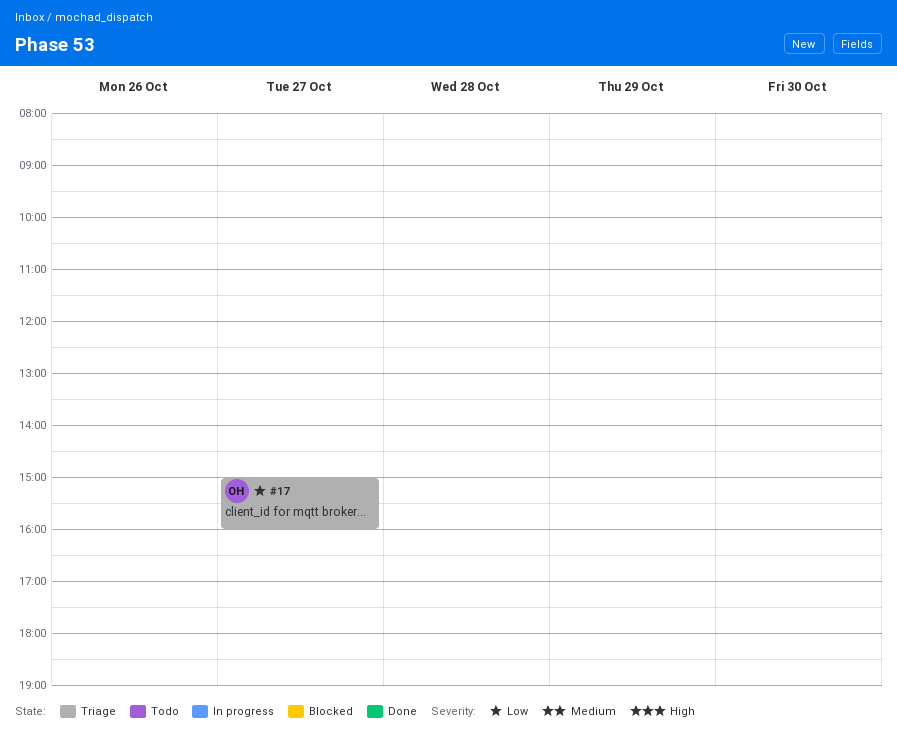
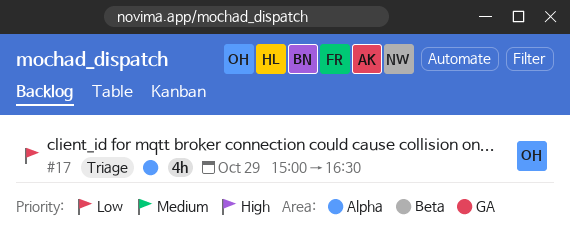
#17, day: Oct 27 -> Oct 29
#17, ends: 16:00 -> 16:30

